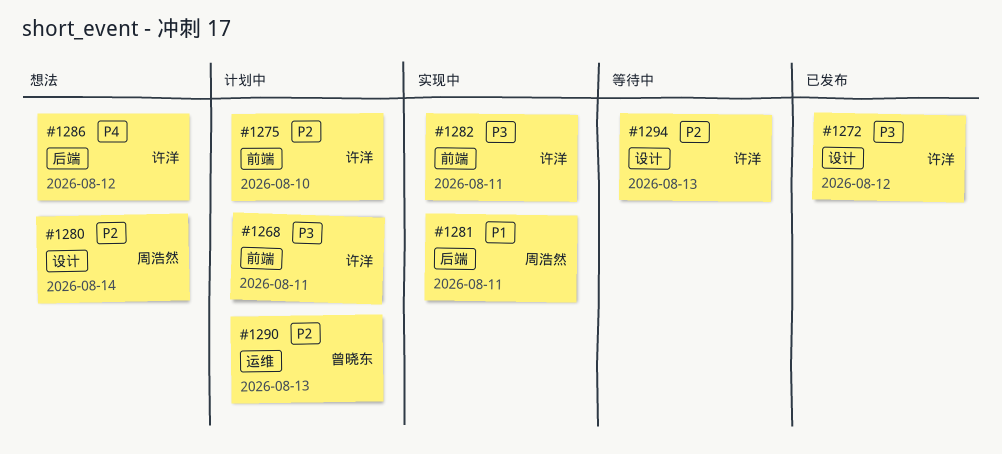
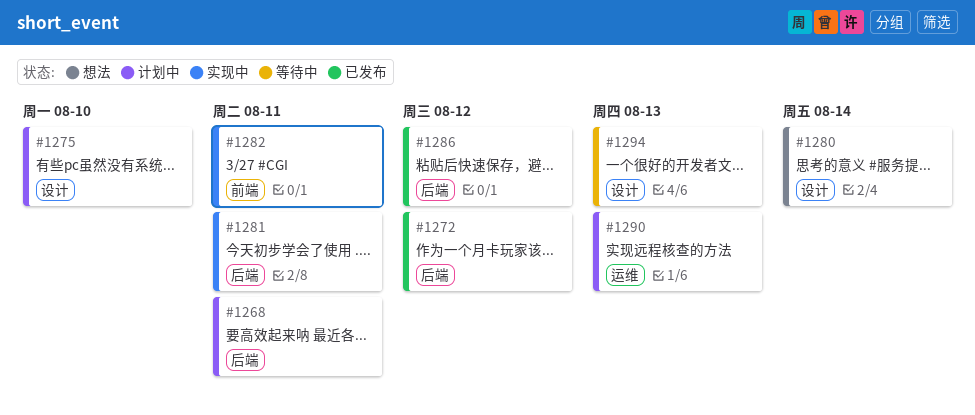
#1268, label: 前端 -> 后端
#1272, label: 设计 -> 后端
#1275, label: 前端 -> 设计
#1286, status: 想法 -> 已发布

